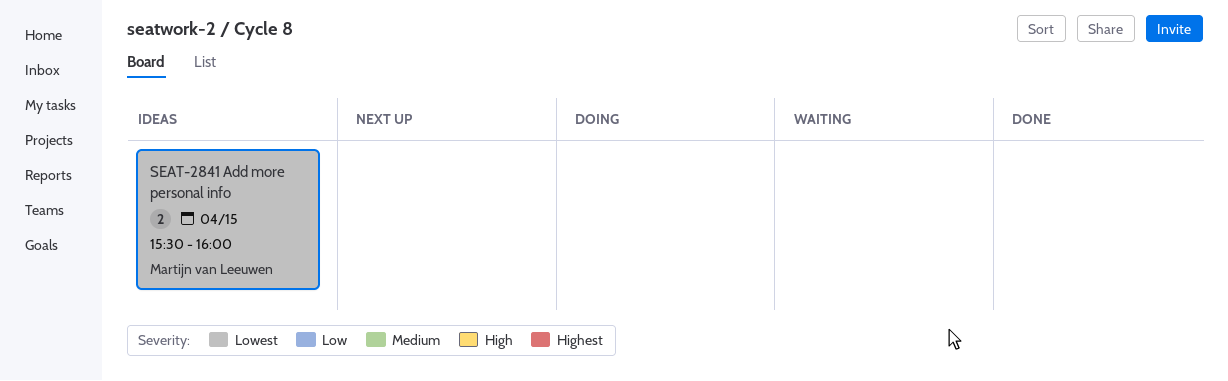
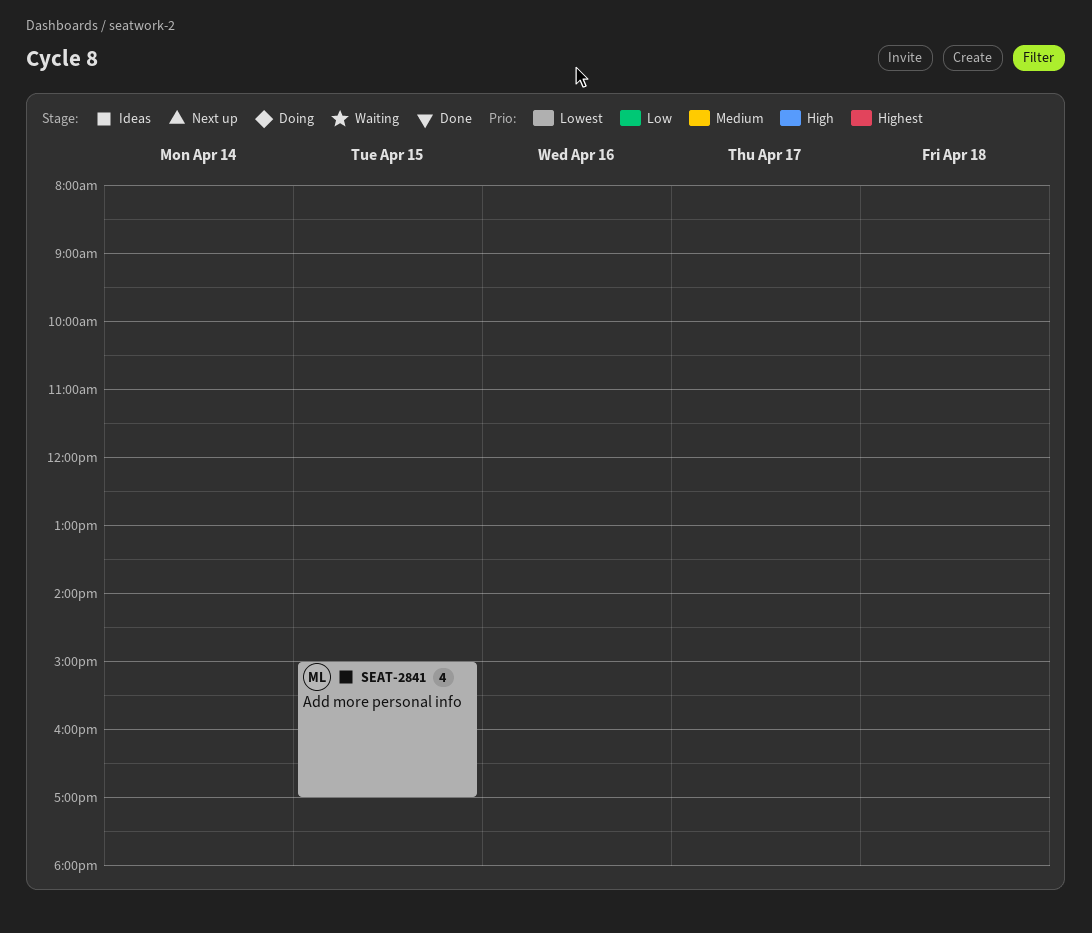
SEAT-2841, estimate: 2 -> 4
SEAT-2841, begins: 15:30 -> 15:00
SEAT-2841, ends: 16:00 -> 17:00

